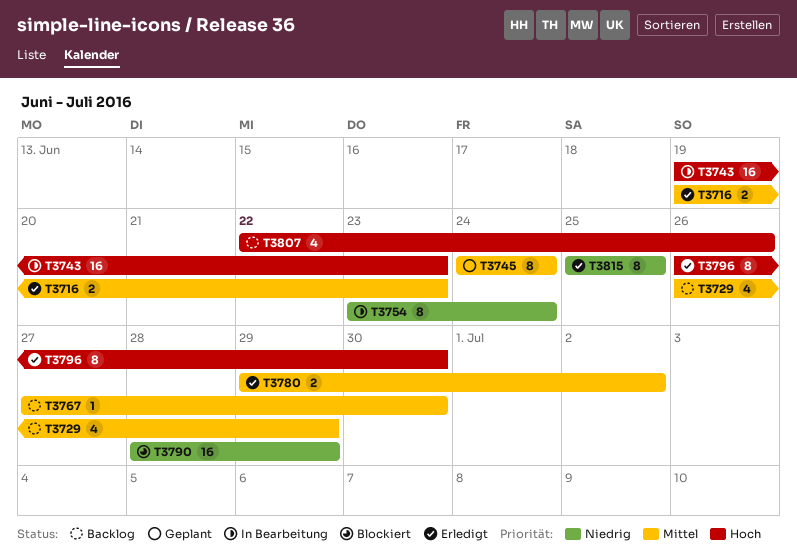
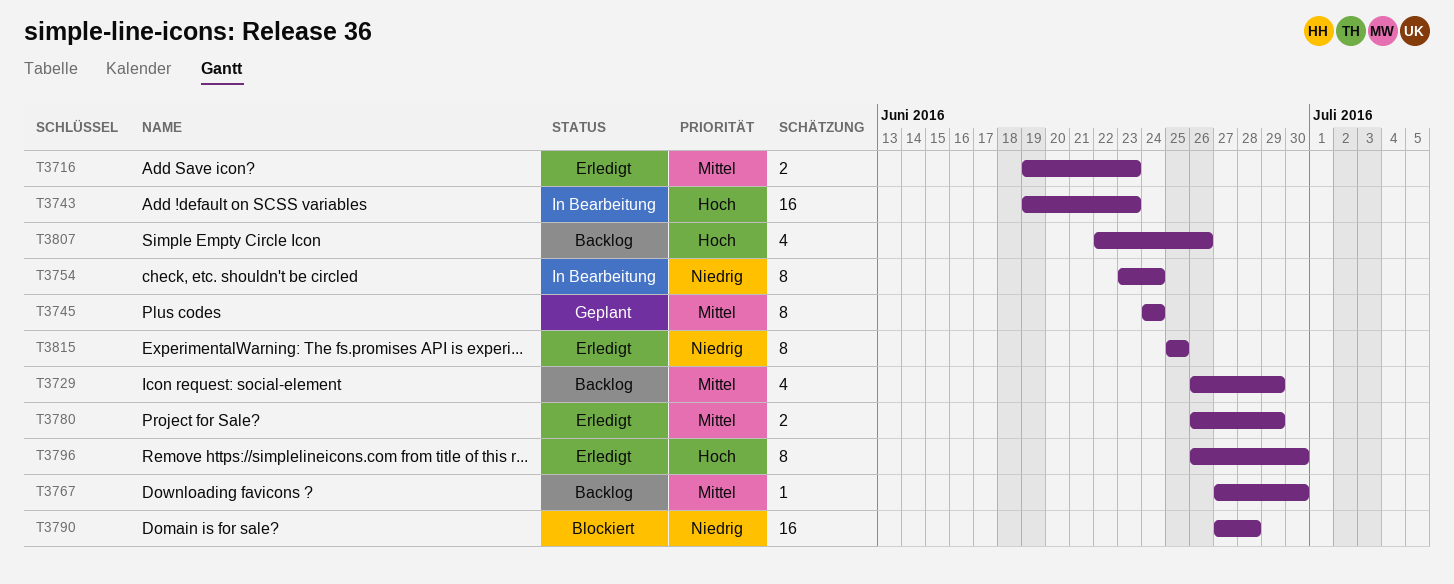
T3780, start: Jun 29 -> Jun 26
T3780, due: Jul 2 -> Jun 29
T3790, start: Jun 28 -> Jun 27
T3790, due: Jun 29 -> Jun 28

